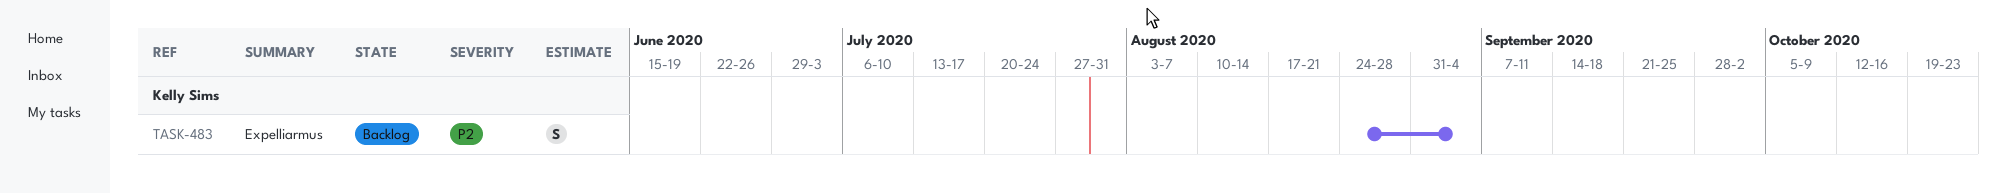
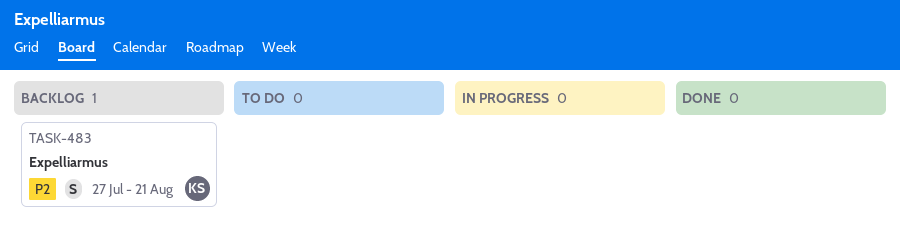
TASK-483, start: Aug 24 -> Jul 27
TASK-483, due: Sep 4 -> Aug 21

